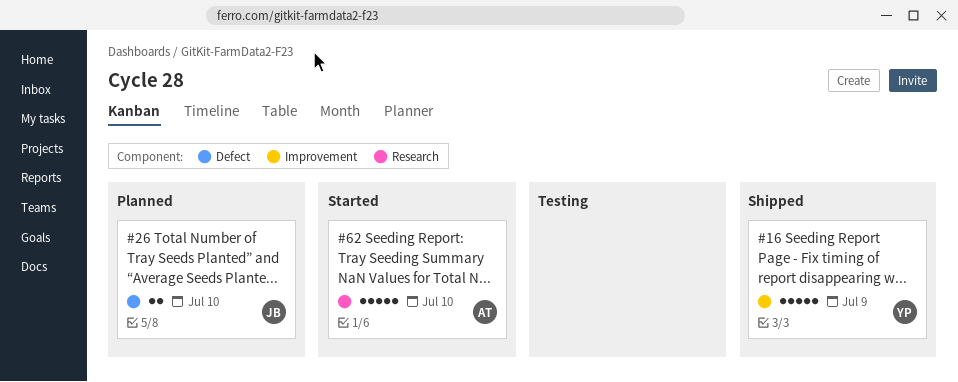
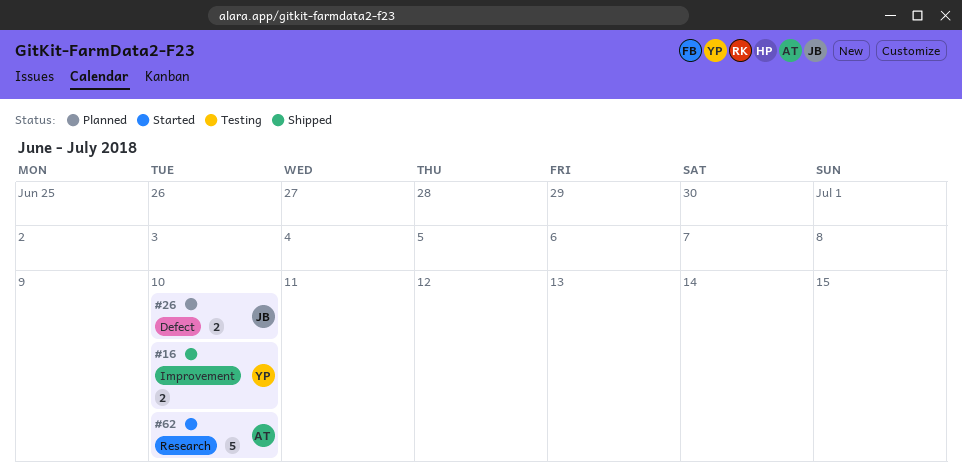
#16, estimate: 5 -> 2
#16, due: Jul 9 -> Jul 10

